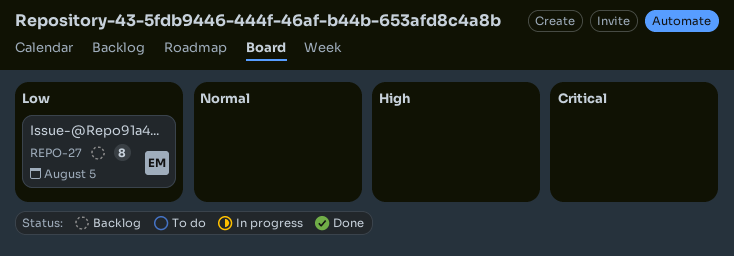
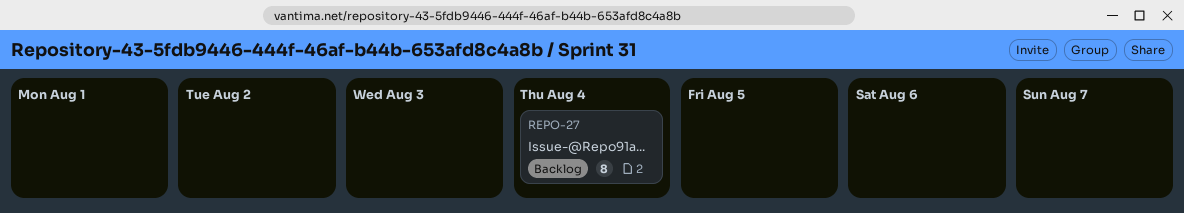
REPO-27, due: Aug 5 -> Aug 4

